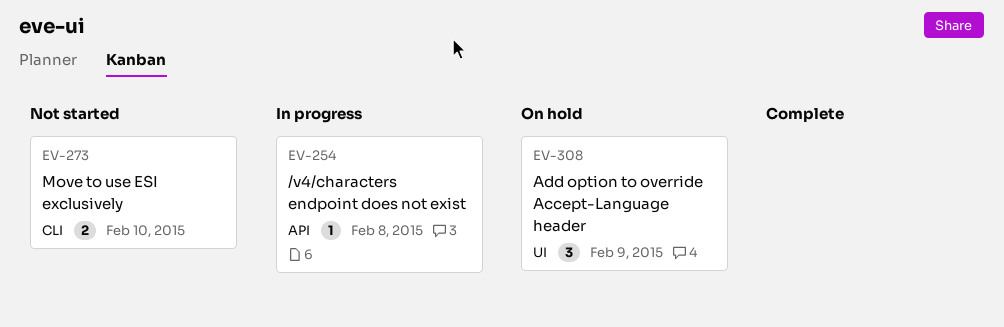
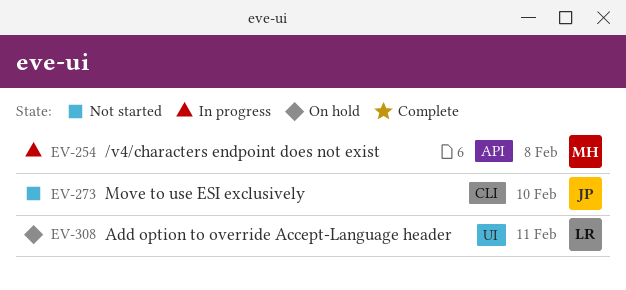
EV-308, due: Feb 9 -> Feb 11

